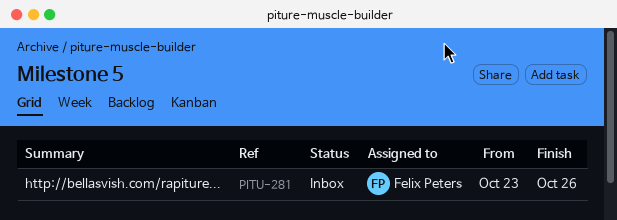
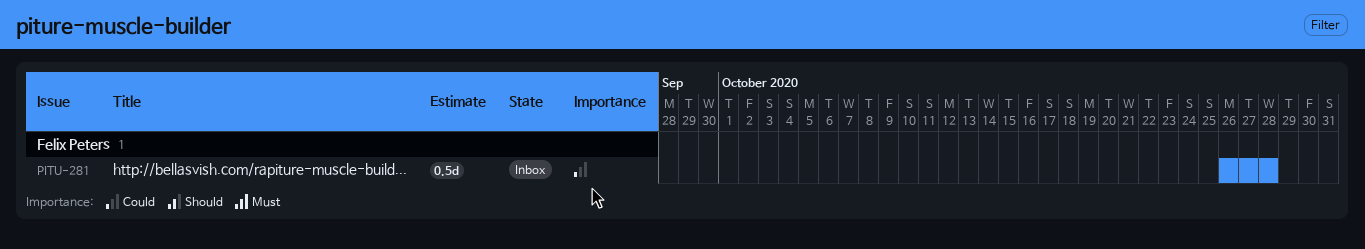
PITU-281, start: Oct 23 -> Oct 26
PITU-281, due: Oct 26 -> Oct 28

